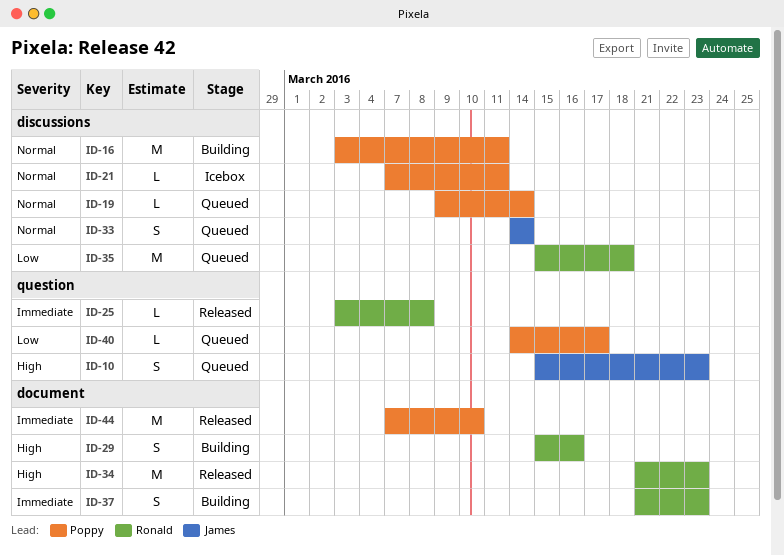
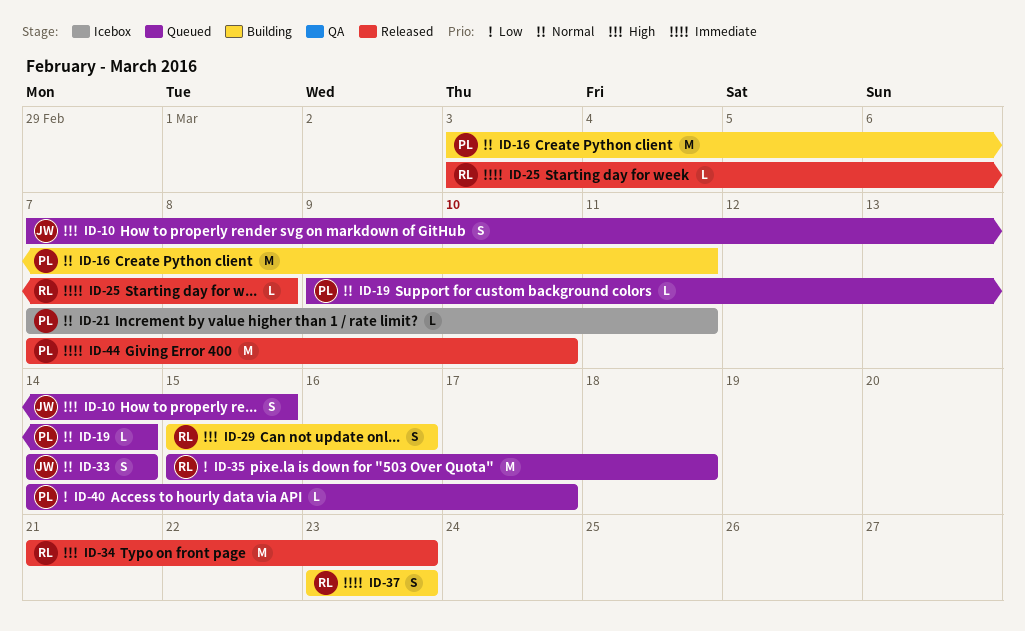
ID-10, start: Mar 15 -> Mar 7
ID-10, due: Mar 23 -> Mar 15
ID-37, start: Mar 21 -> Mar 23

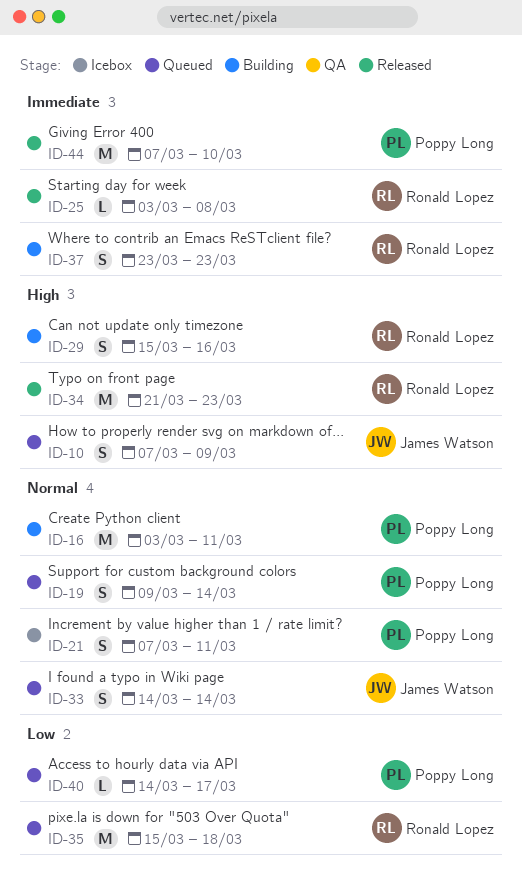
ID-10, due: Mar 15 -> Mar 9
ID-19, estimate: L -> S
ID-21, estimate: L -> S

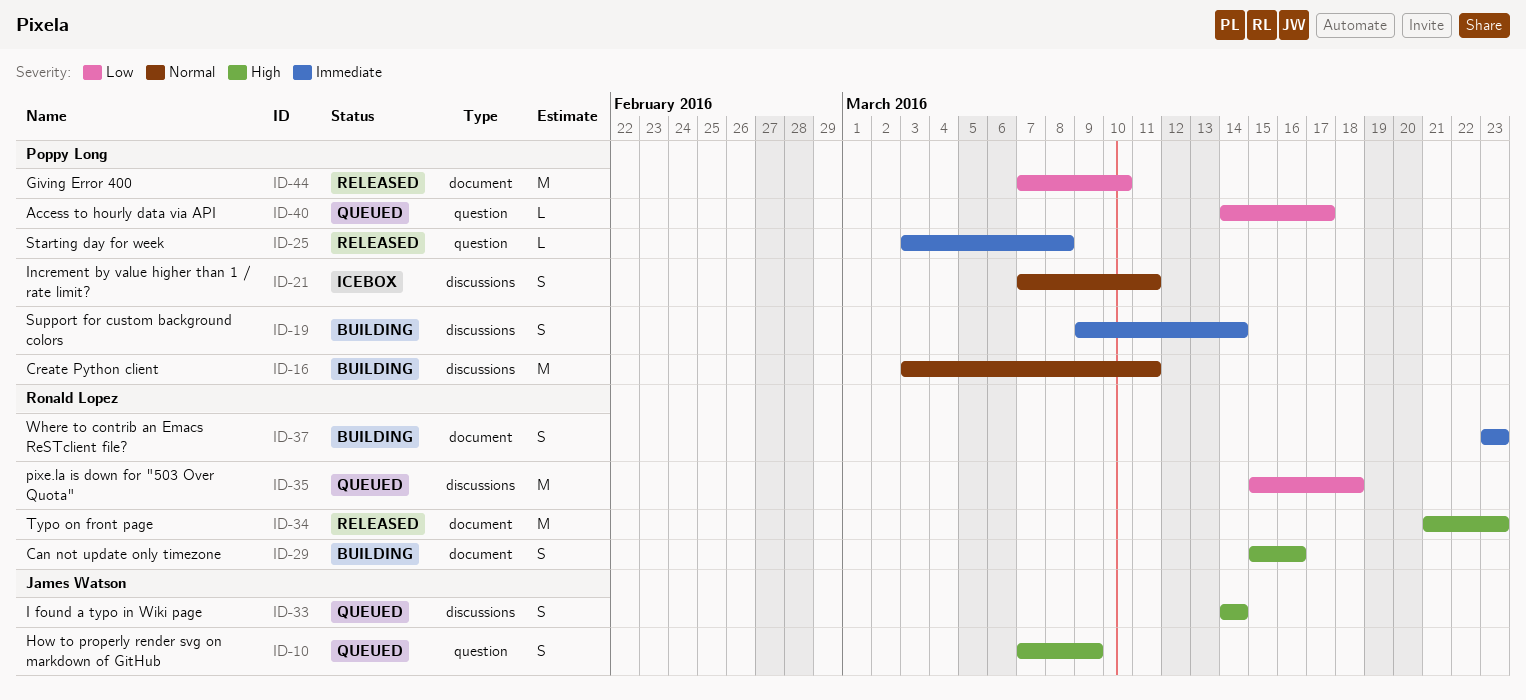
ID-19, status: Queued -> Building
ID-19, priority: Normal -> Immediate
ID-25, owner: Ronald Lopez -> Poppy Long
ID-33, priority: Normal -> High
ID-44, priority: Immediate -> Low

